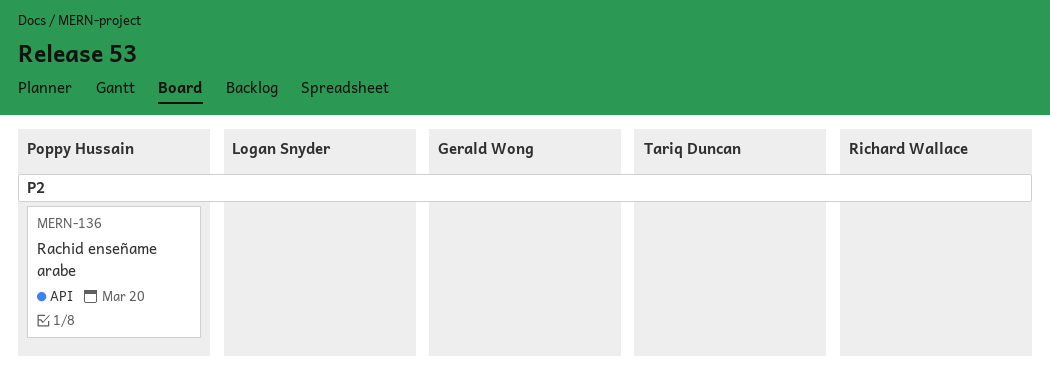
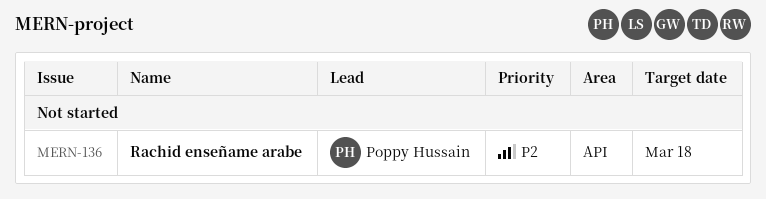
MERN-136, due: Mar 20 -> Mar 18

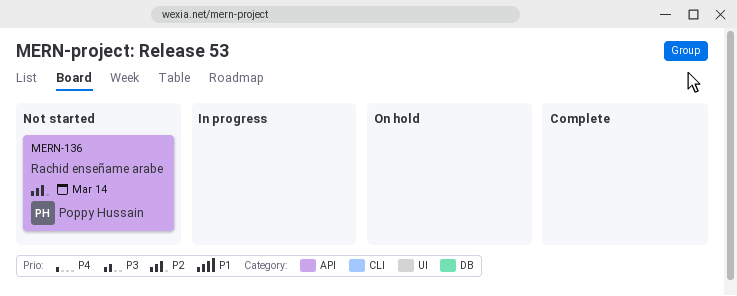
MERN-136, due: Mar 18 -> Mar 14

